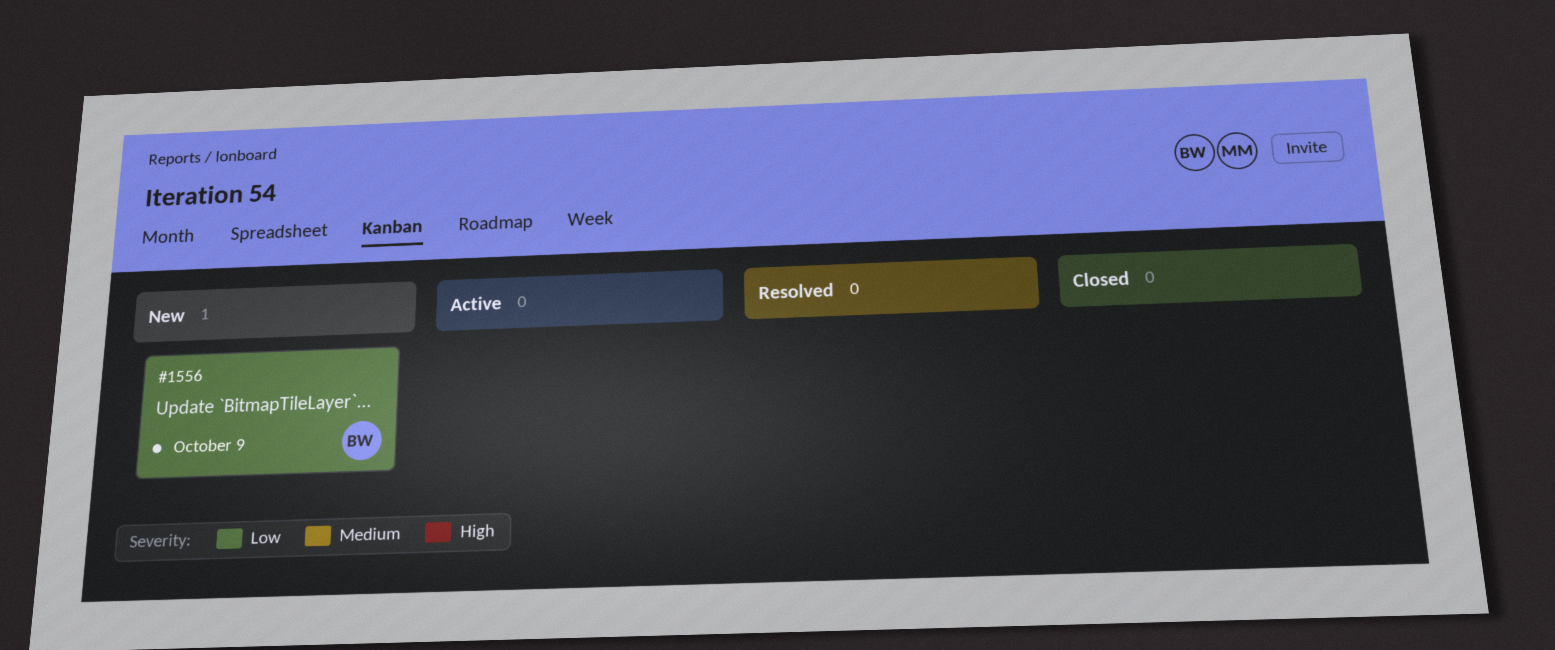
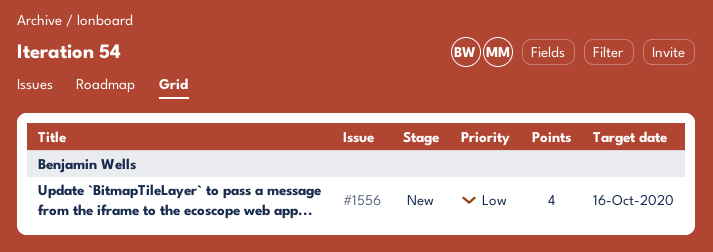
#1556, estimate: 1 -> 4
#1556, due: Oct 9 -> Oct 16

